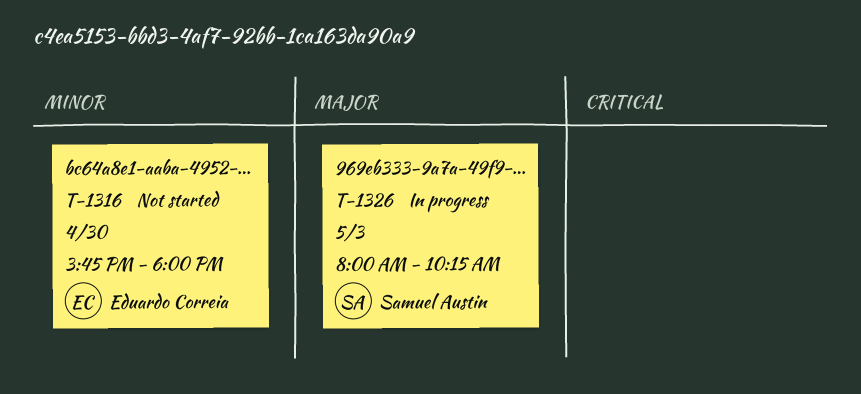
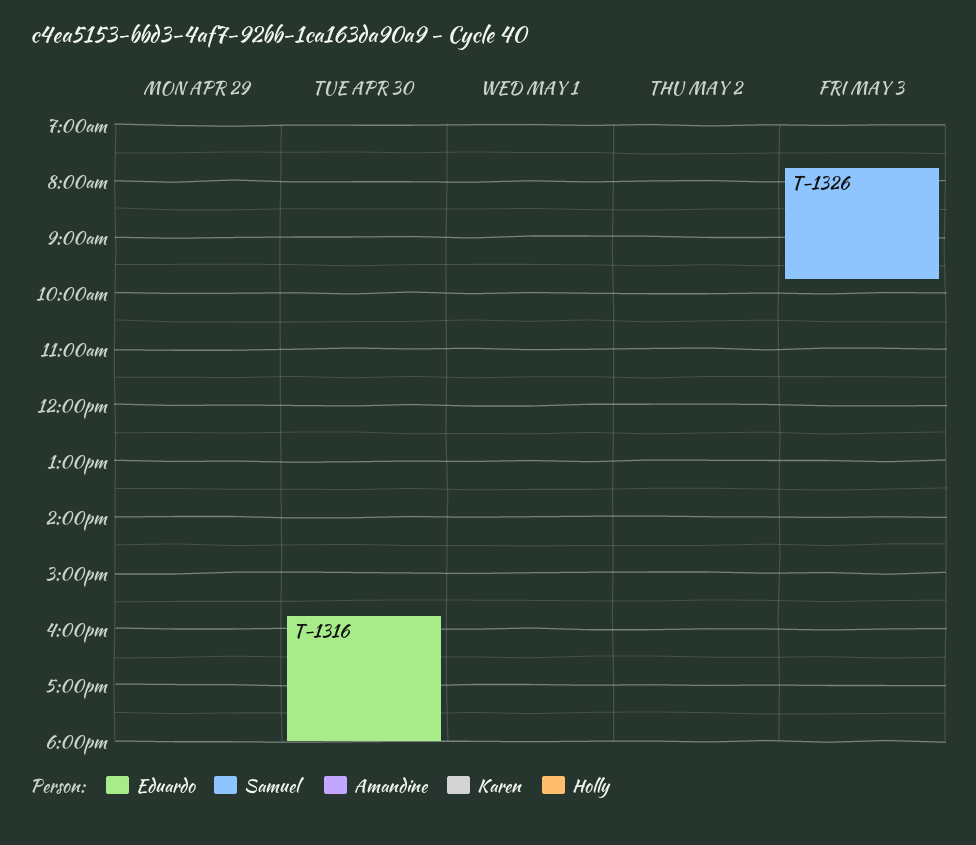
T-1326, begins: 08:00 -> 07:45
T-1326, ends: 10:15 -> 09:45

